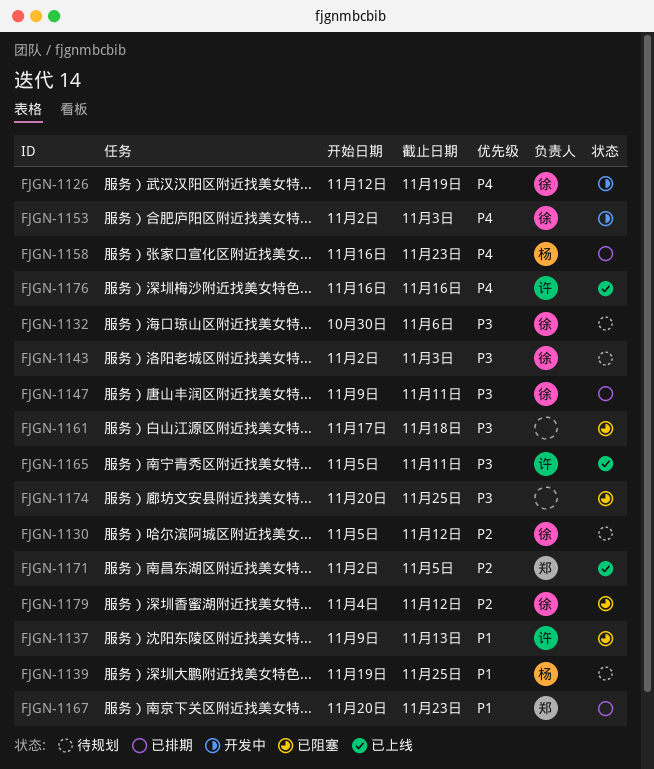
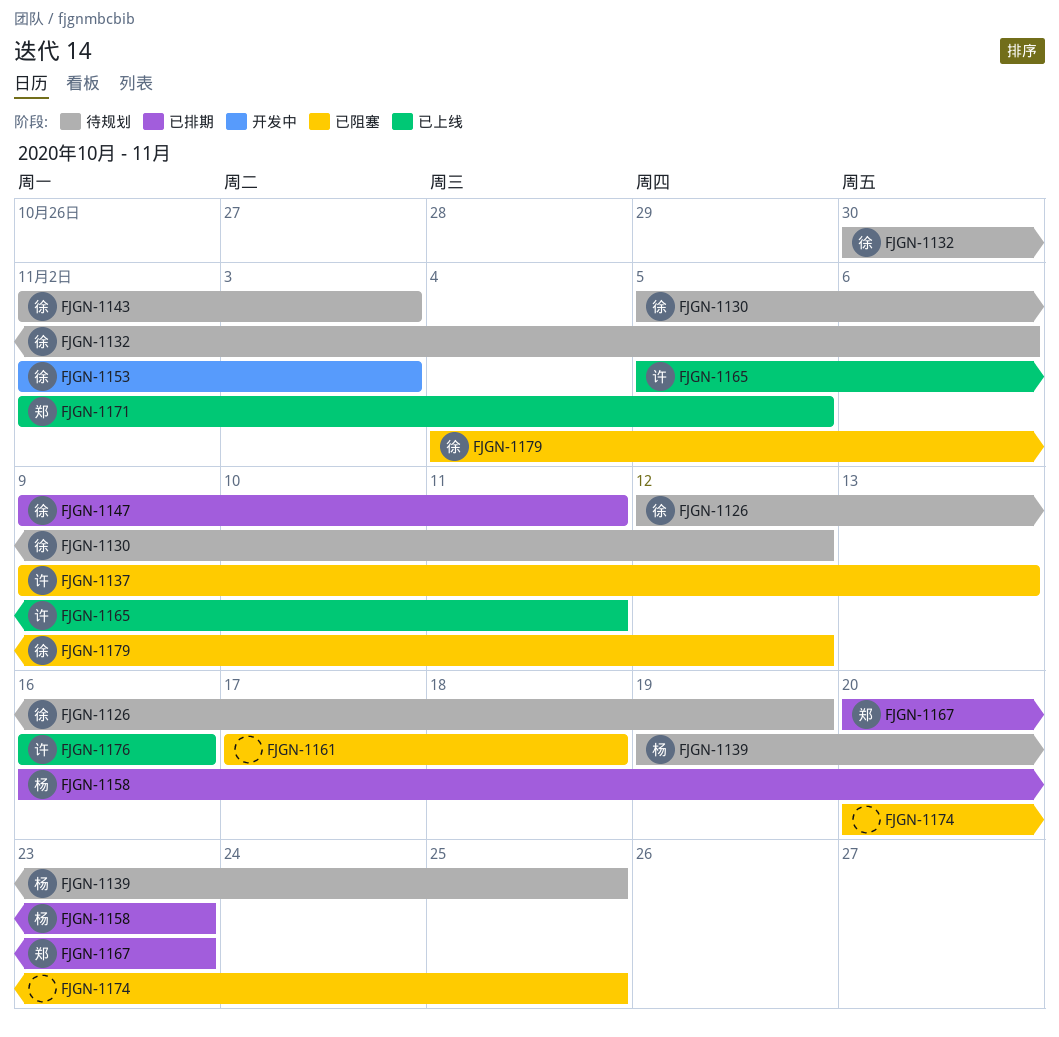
FJGN-1126, status: 开发中 -> 待规划

